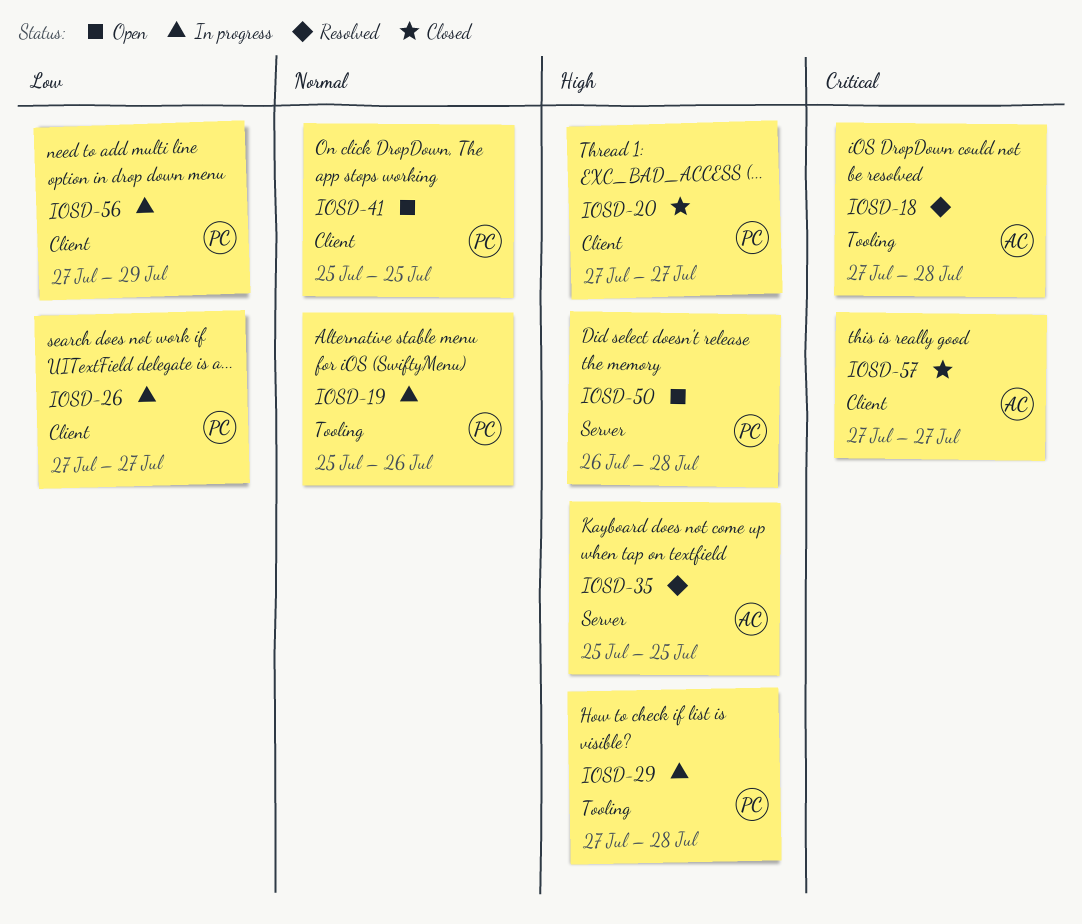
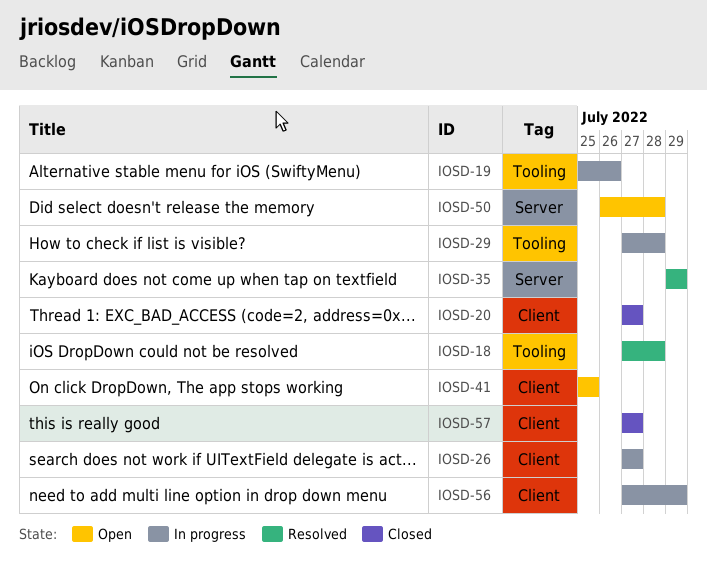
IOSD-35, start: Jul 25 -> Jul 29
IOSD-35, due: Jul 25 -> Jul 29

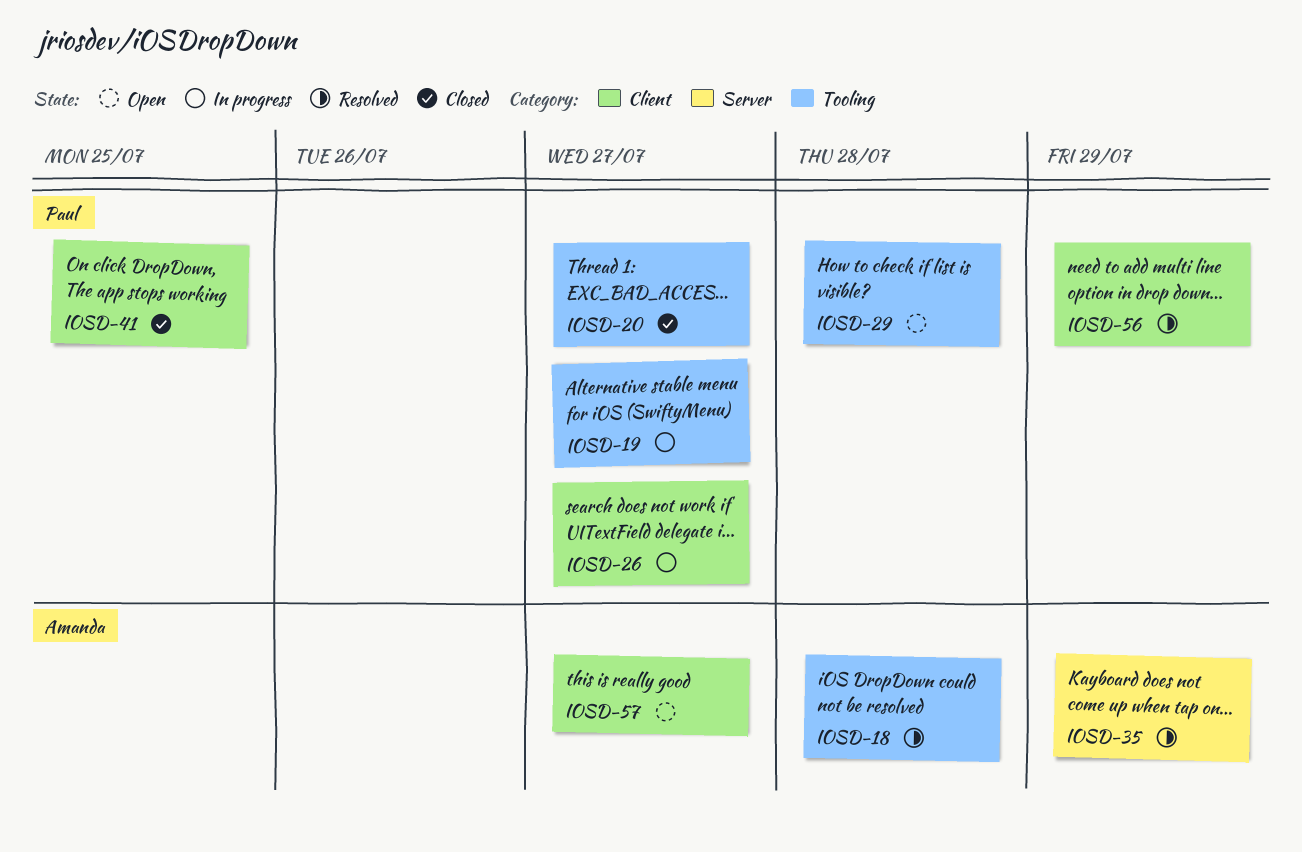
IOSD-19, due: Jul 26 -> Jul 27
IOSD-20, label: Client -> Tooling
IOSD-29, status: In progress -> Open
IOSD-41, status: Open -> Closed
IOSD-50: present -> none
IOSD-56, status: In progress -> Resolved
IOSD-57, status: Closed -> Open

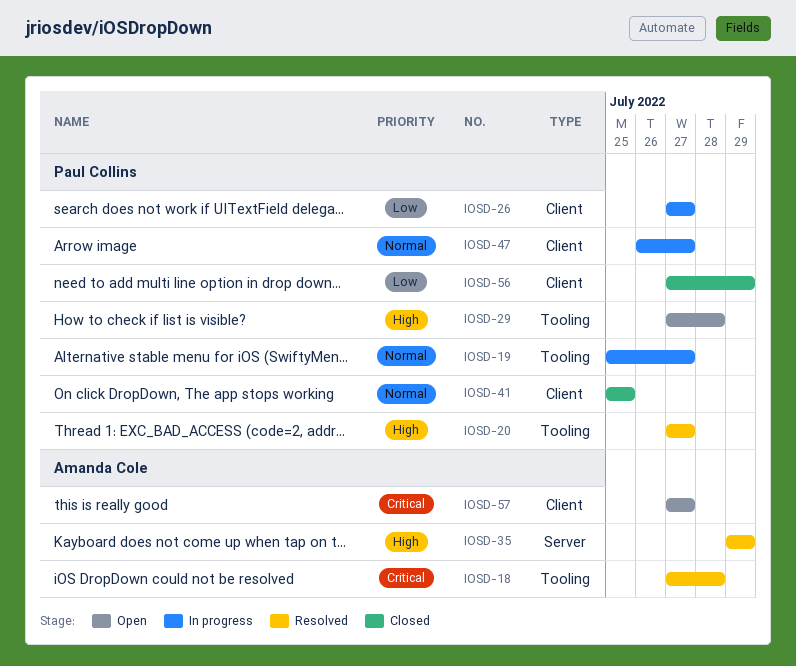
IOSD-20, status: Closed -> Resolved
IOSD-47: none -> present
IOSD-56, status: Resolved -> Closed

